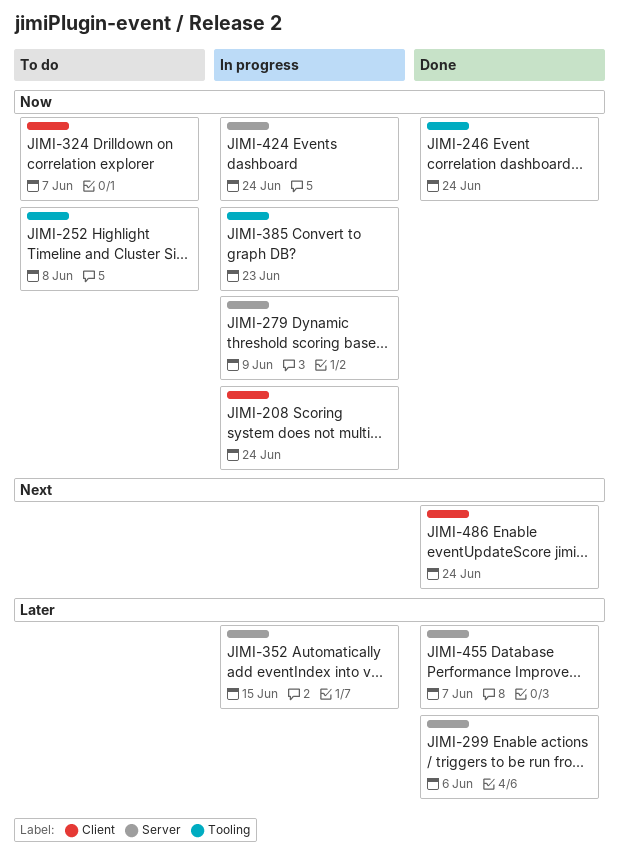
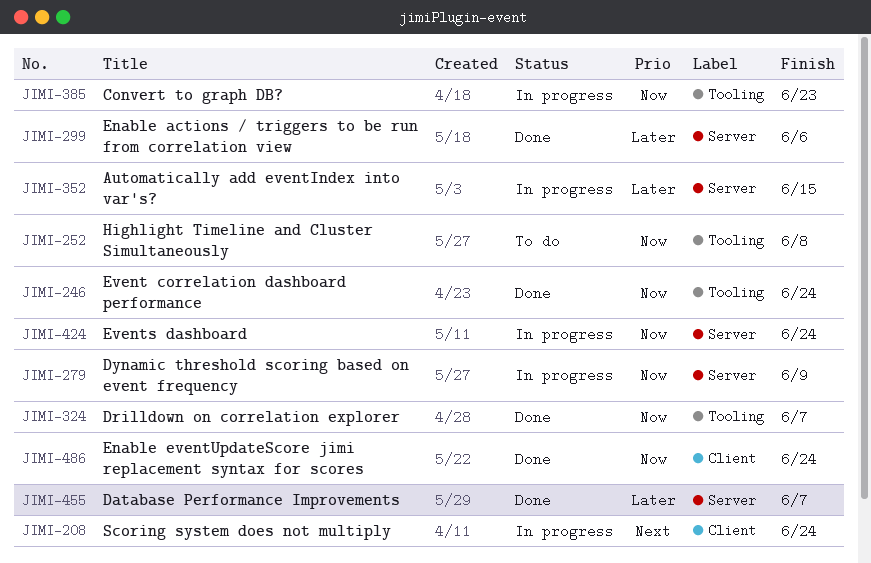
JIMI-208, priority: Now -> Next
JIMI-324, status: To do -> Done
JIMI-324, label: Client -> Tooling
JIMI-486, priority: Next -> Now

